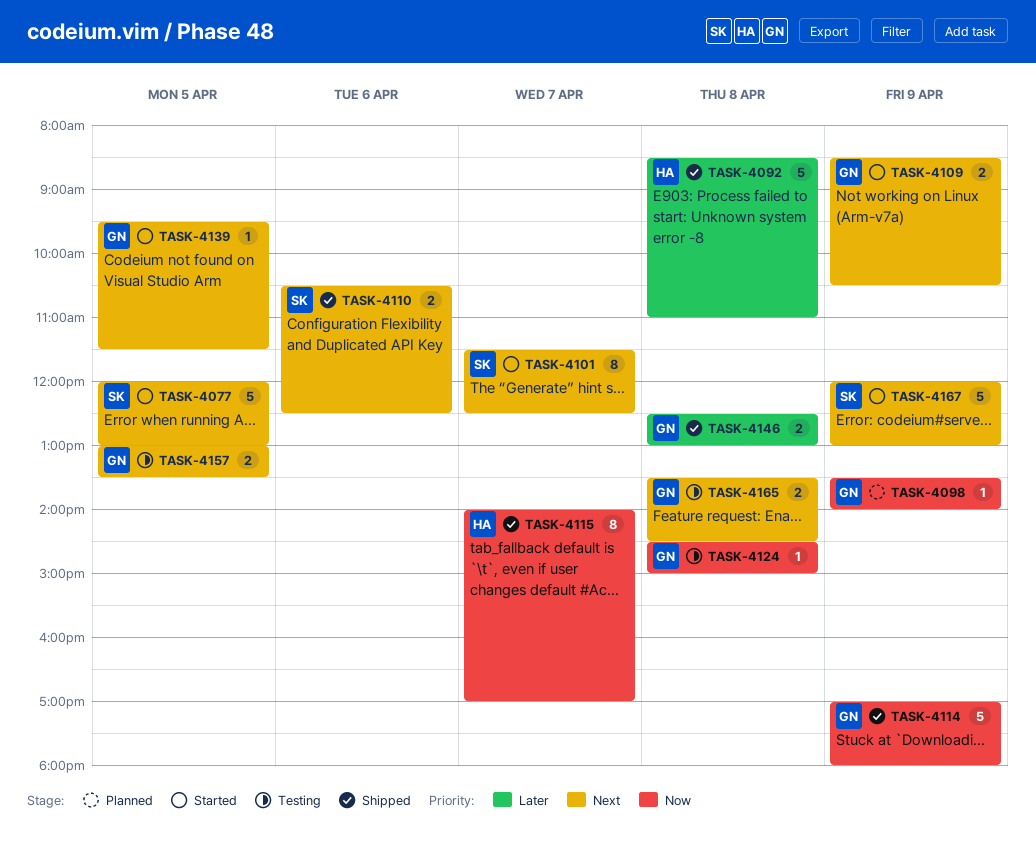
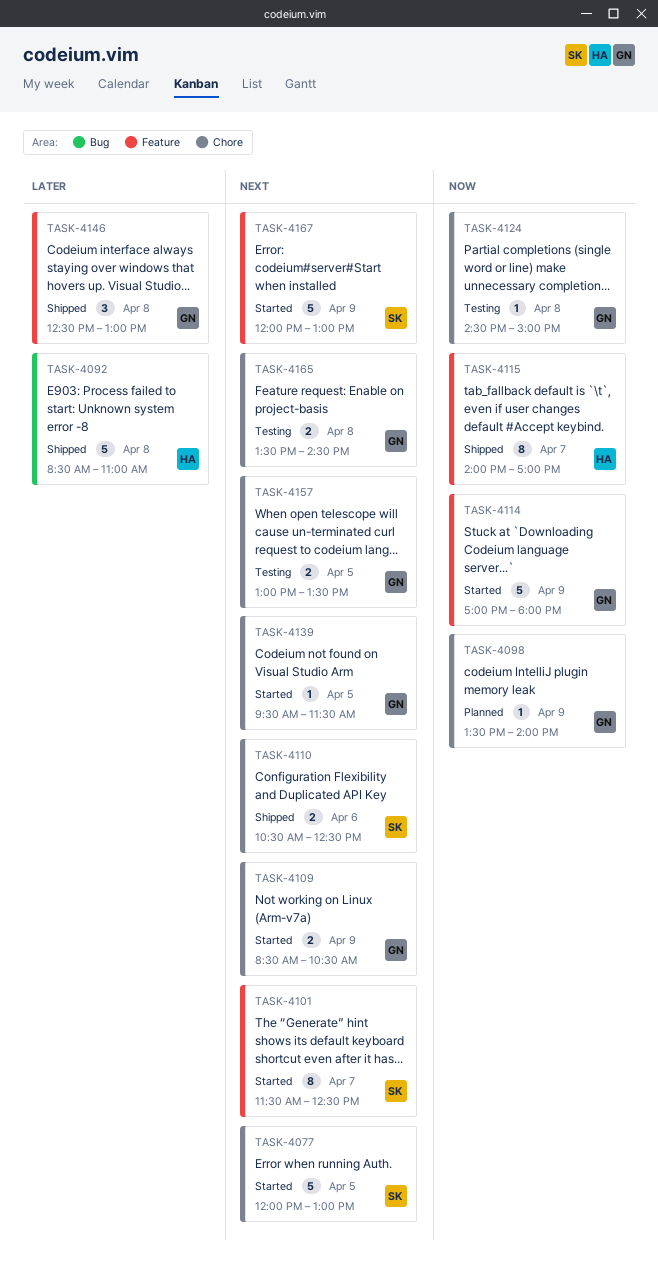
TASK-4114, status: Shipped -> Started
TASK-4146, estimate: 2 -> 3

